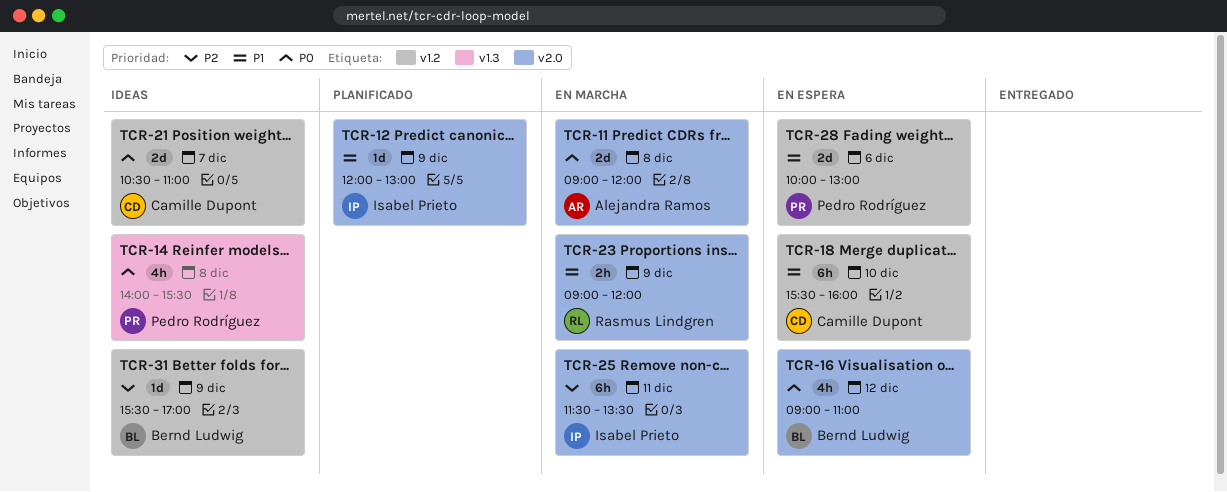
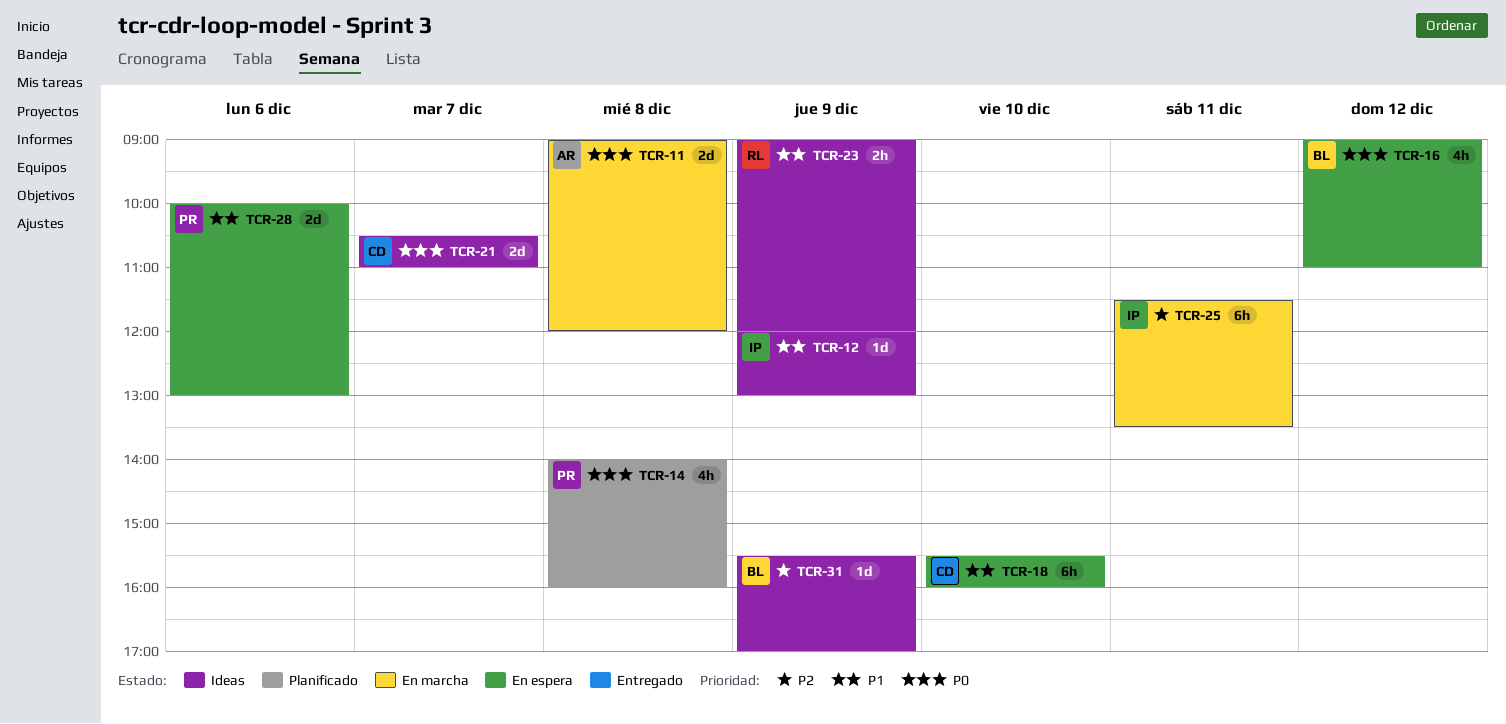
TCR-12, status: Planificado -> Ideas
TCR-14, status: Ideas -> Planificado
TCR-14, ends: 15:30 -> 16:00
TCR-23, status: En marcha -> Ideas

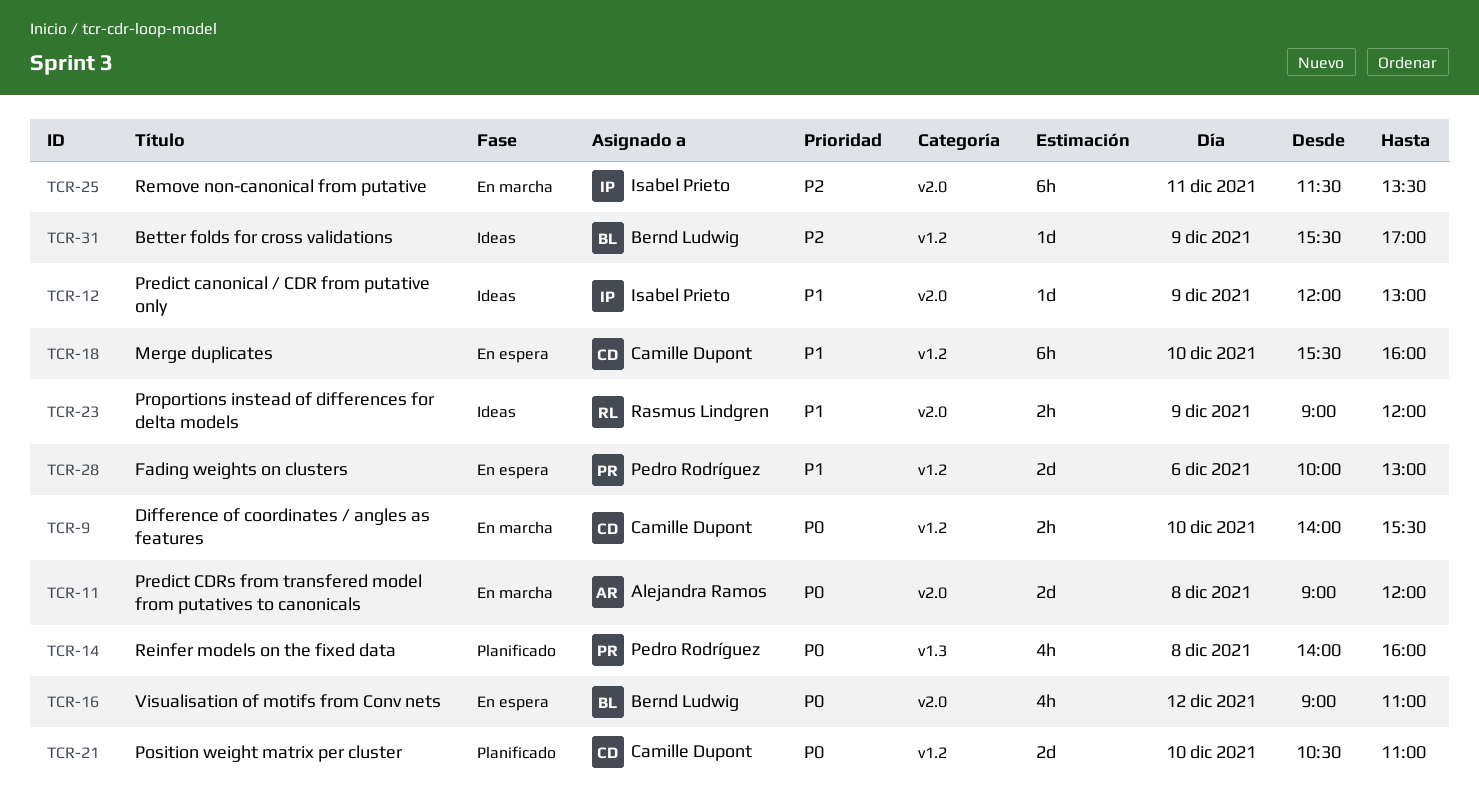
TCR-9: none -> present
TCR-21, status: Ideas -> Planificado
TCR-21, day: Dec 7 -> Dec 10

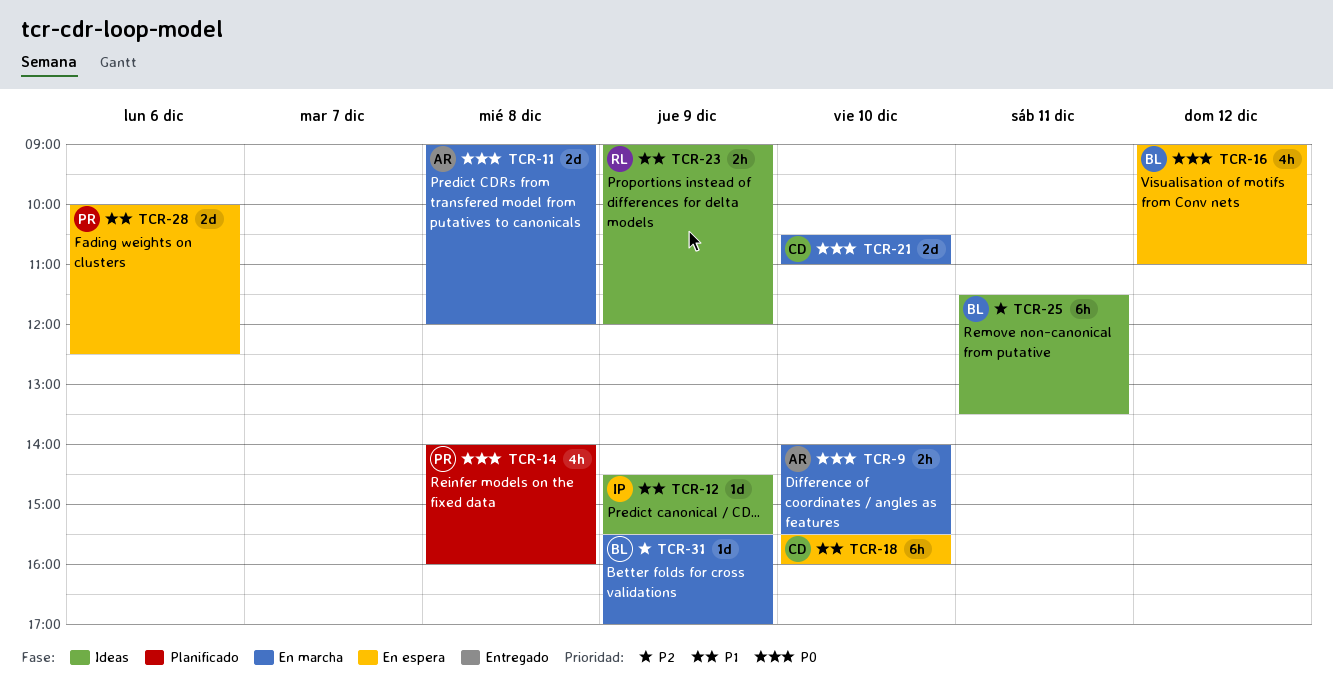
TCR-9, owner: Camille Dupont -> Alejandra Ramos
TCR-12, begins: 12:00 -> 14:30
TCR-12, ends: 13:00 -> 15:30
TCR-21, status: Planificado -> En marcha
TCR-25, status: En marcha -> Ideas
TCR-25, owner: Isabel Prieto -> Bernd Ludwig
TCR-28, ends: 13:00 -> 12:30
TCR-31, status: Ideas -> En marcha

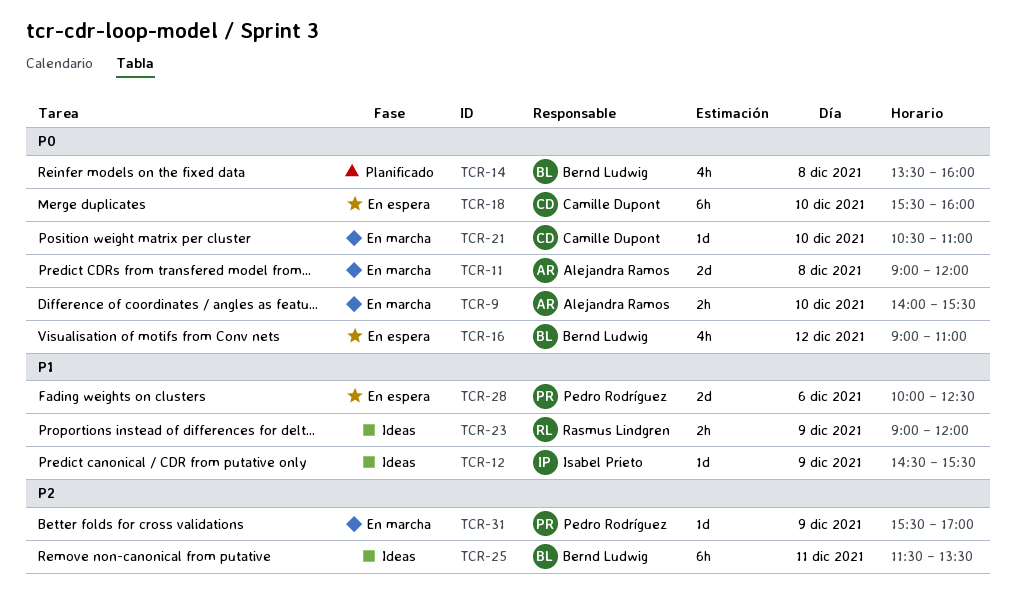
TCR-14, owner: Pedro Rodríguez -> Bernd Ludwig
TCR-14, begins: 14:00 -> 13:30
TCR-18, priority: P1 -> P0
TCR-21, estimate: 2d -> 1d
TCR-31, owner: Bernd Ludwig -> Pedro Rodríguez

